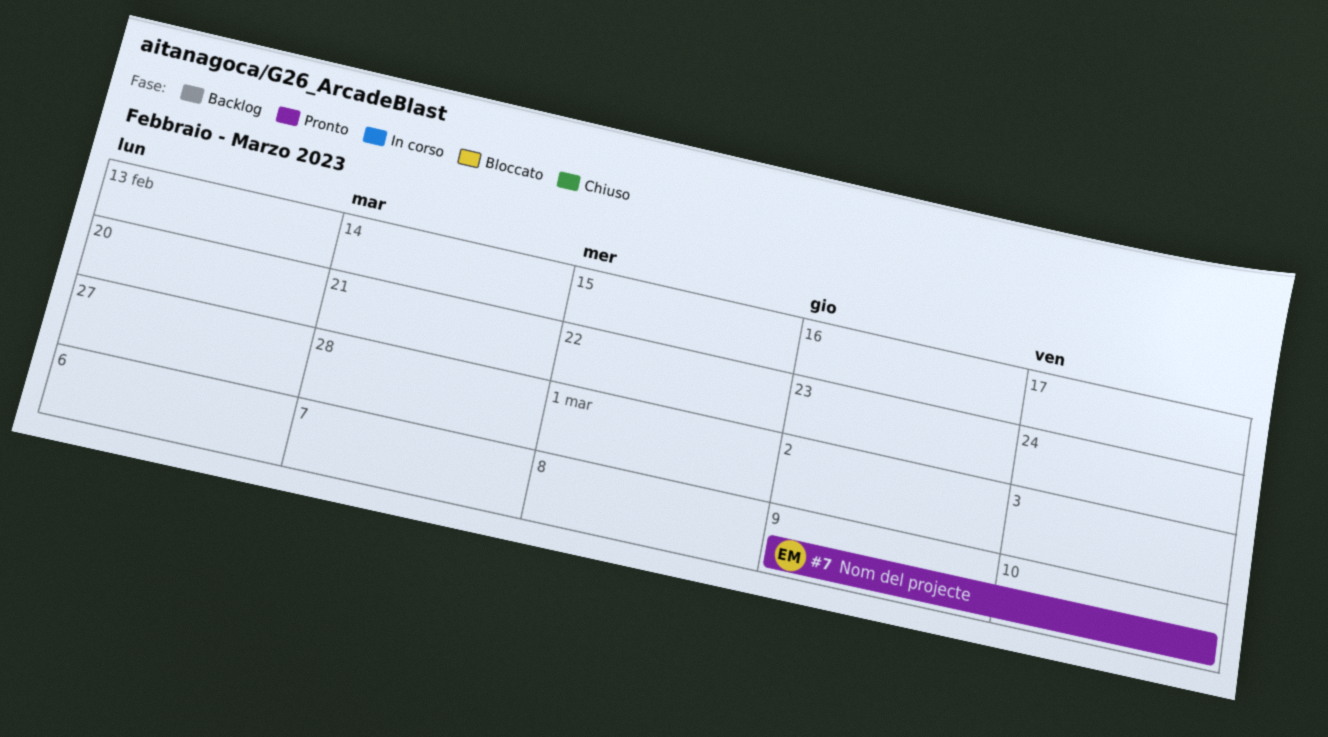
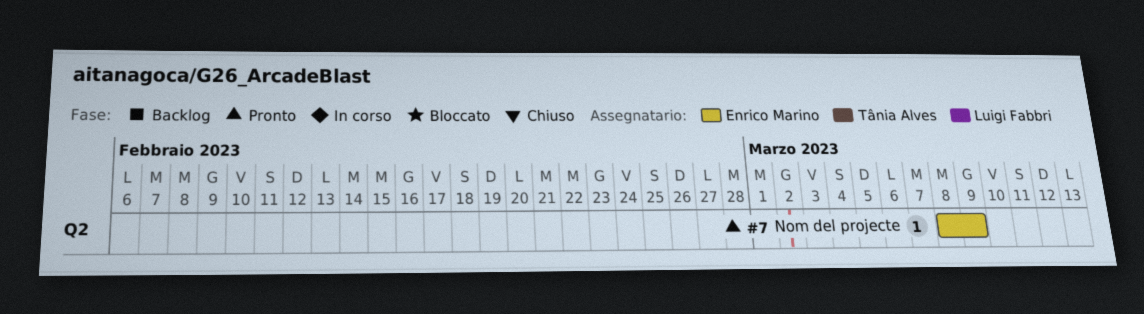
#7, start: Mar 9 -> Mar 8
#7, due: Mar 10 -> Mar 9

